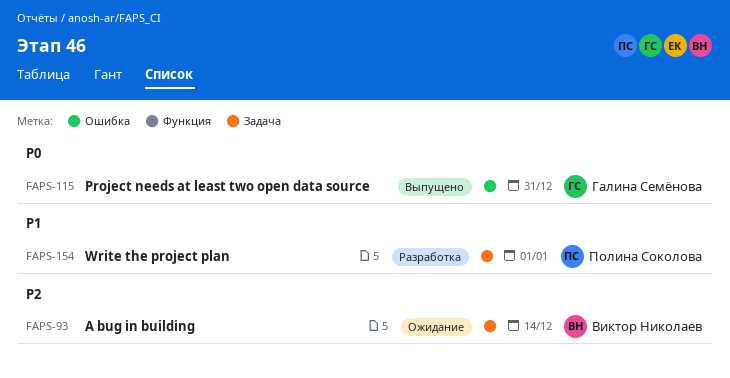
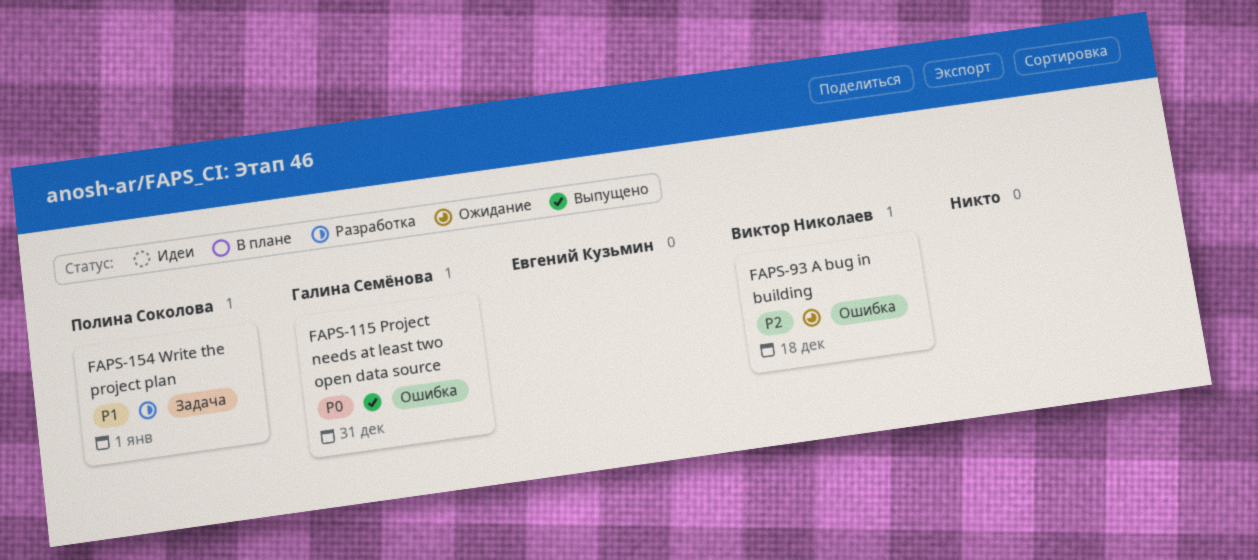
FAPS-93, label: Задача -> Ошибка
FAPS-93, due: Dec 14 -> Dec 18

